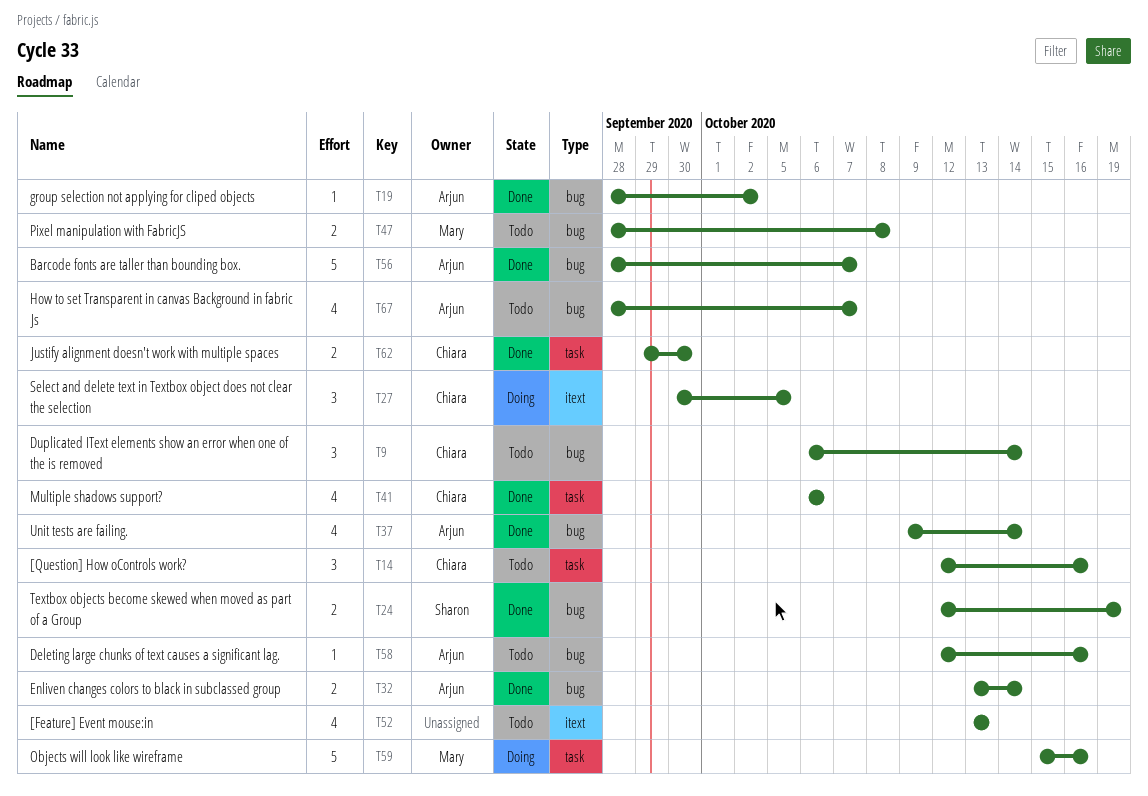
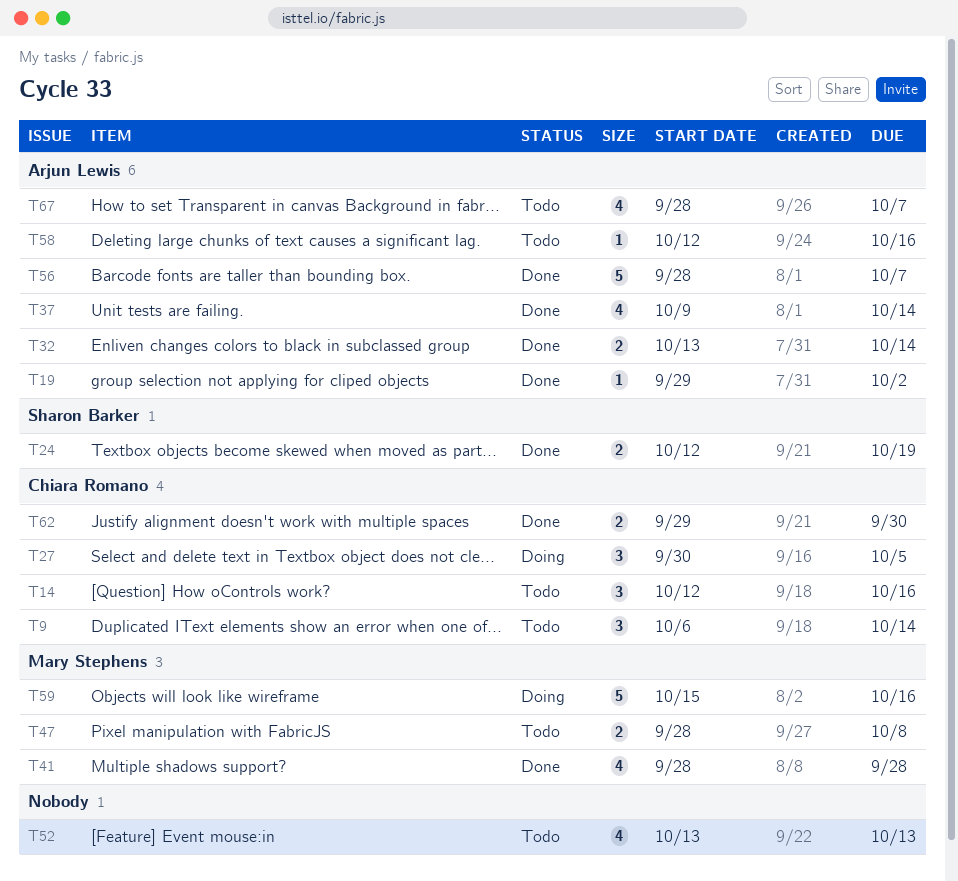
T19, start: Sep 28 -> Sep 29
T41, owner: Chiara Romano -> Mary Stephens
T41, start: Oct 6 -> Sep 28
T41, due: Oct 6 -> Sep 28

